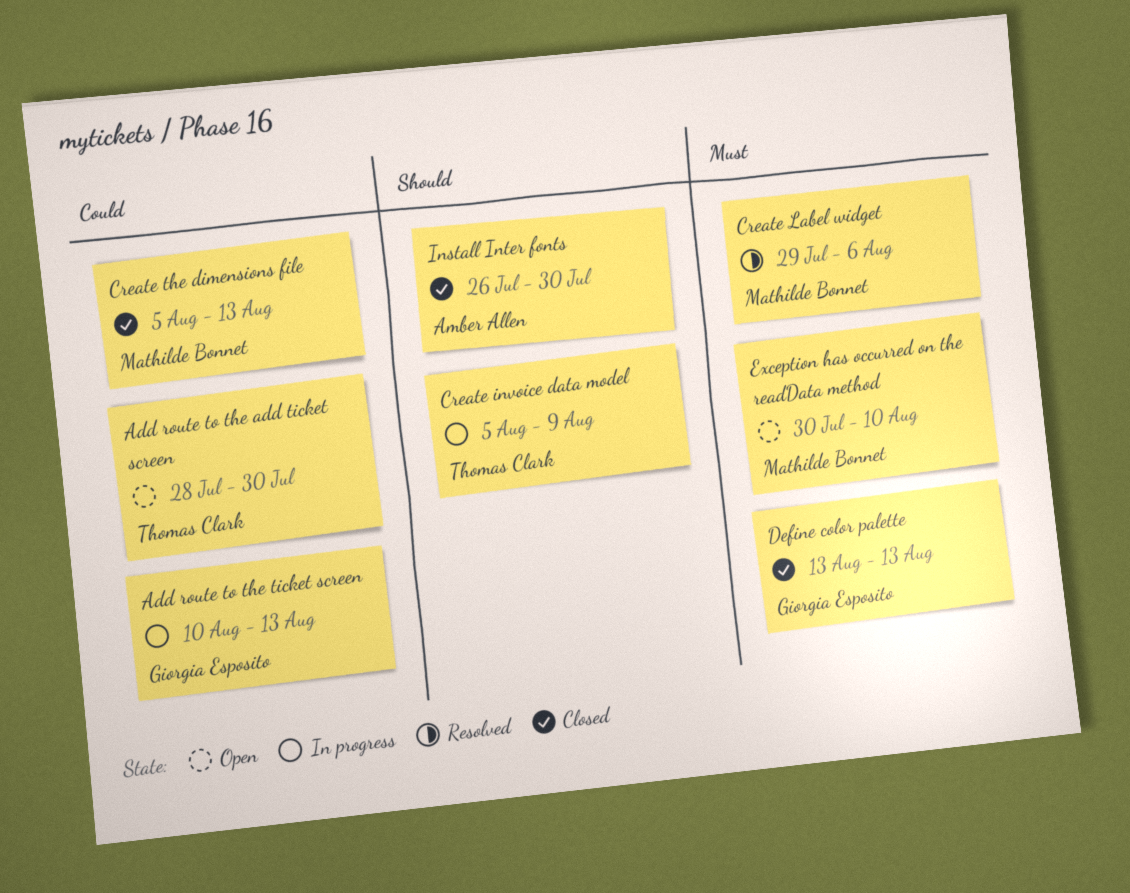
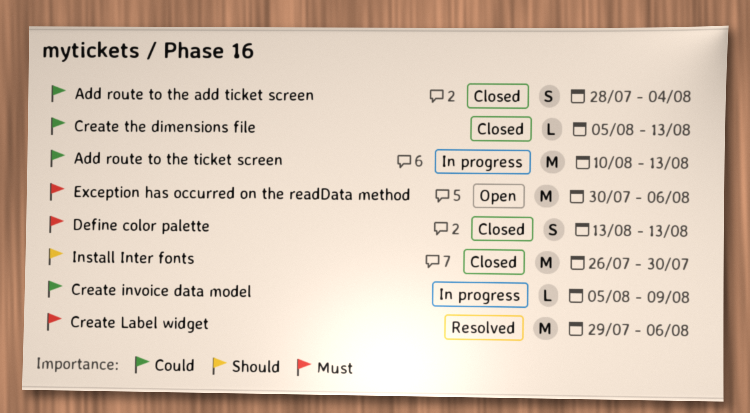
Add route to the add ticket screen, status: Open -> Closed
Add route to the add ticket screen, due: Jul 30 -> Aug 4
Create invoice data model, priority: Should -> Could
Exception has occurred on the readData method, due: Aug 10 -> Aug 6

